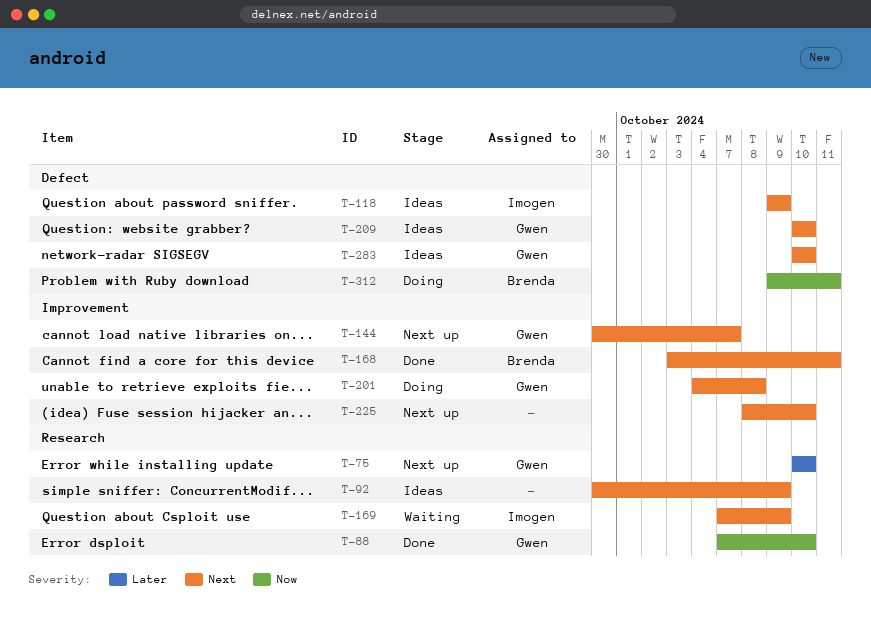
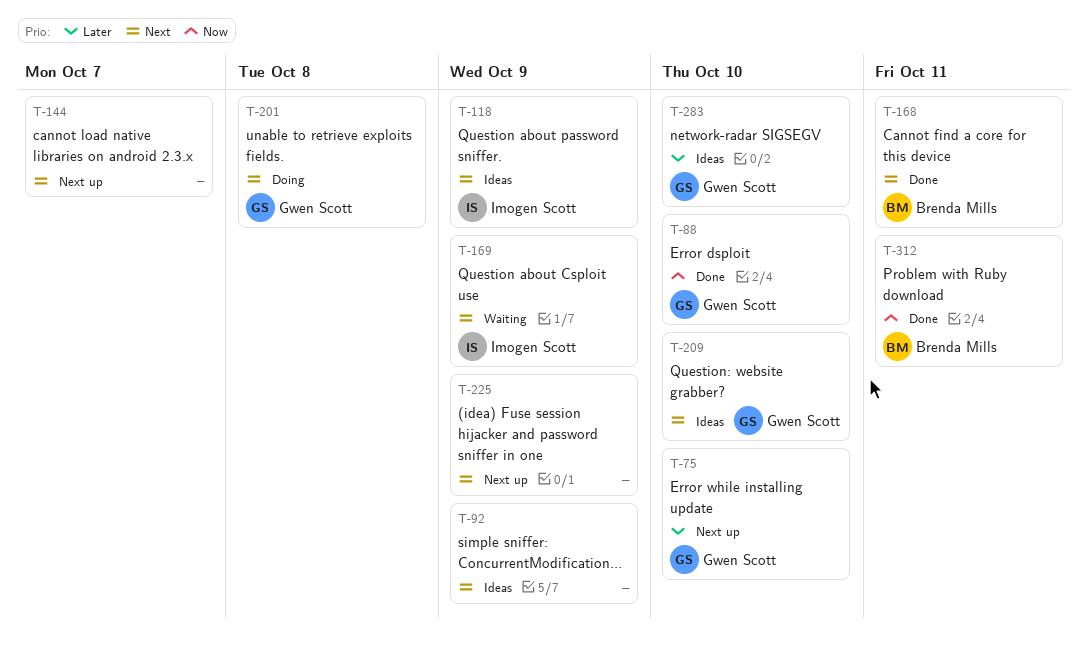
T-144, owner: Gwen Scott -> none
T-225, due: Oct 10 -> Oct 9
T-283, priority: Next -> Later
T-312, status: Doing -> Done

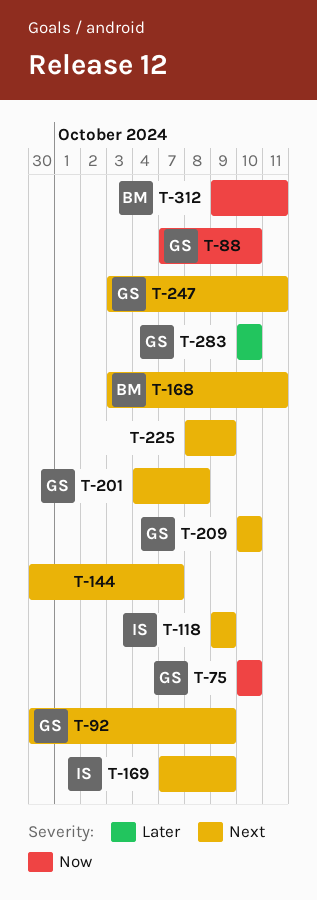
T-75, priority: Later -> Now
T-92, owner: none -> Gwen Scott
T-247: none -> present

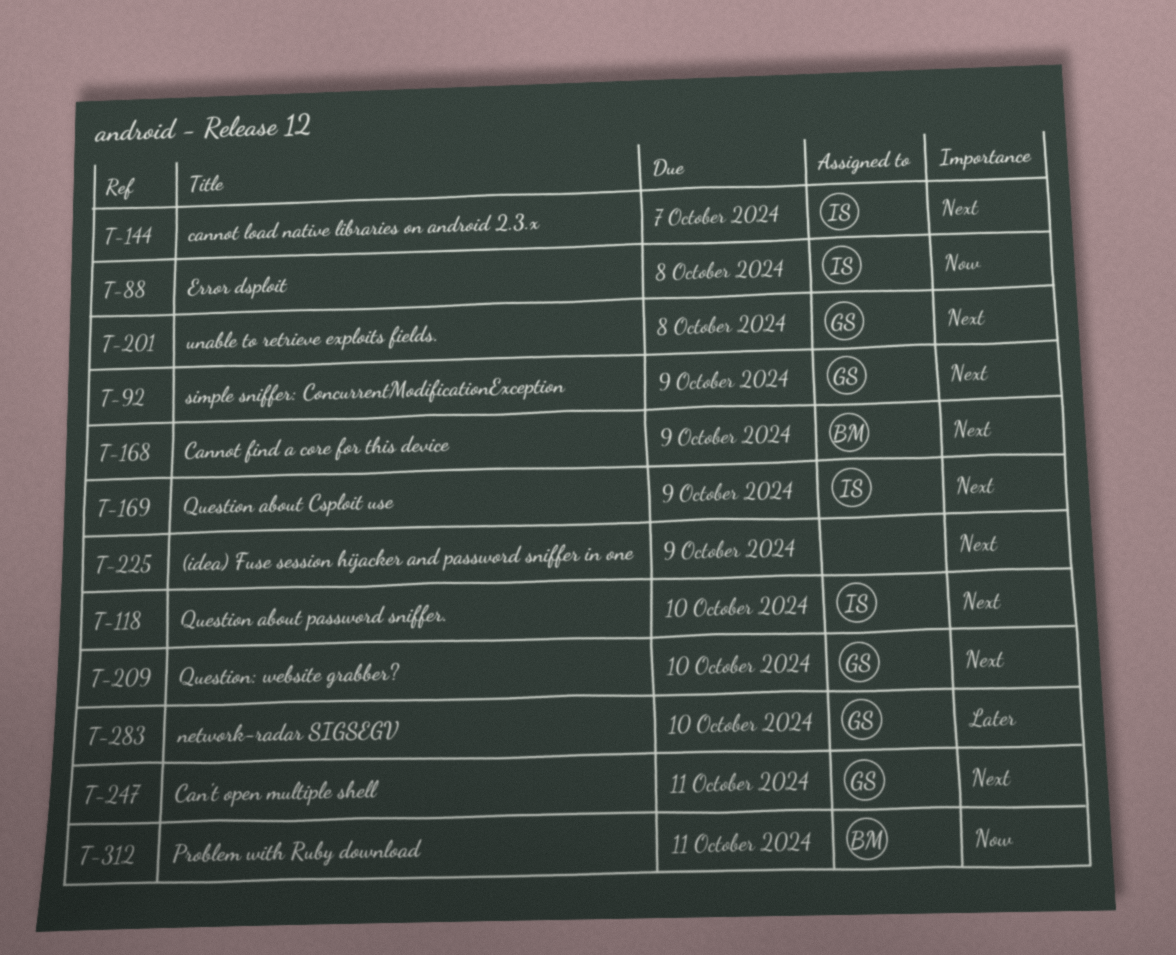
T-75: present -> none
T-88, owner: GS -> IS
T-88, due: Oct 10 -> Oct 8
T-118, due: Oct 9 -> Oct 10
T-144, owner: none -> IS
T-168, due: Oct 11 -> Oct 9

